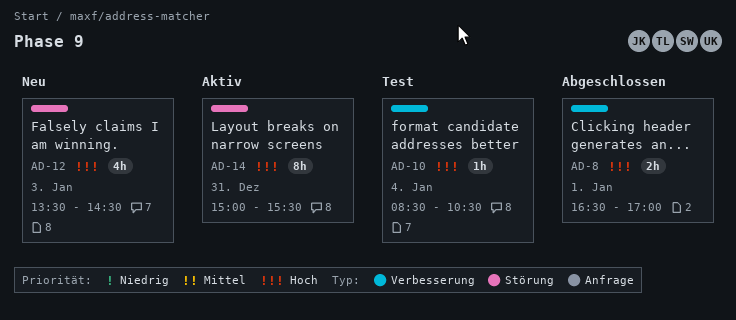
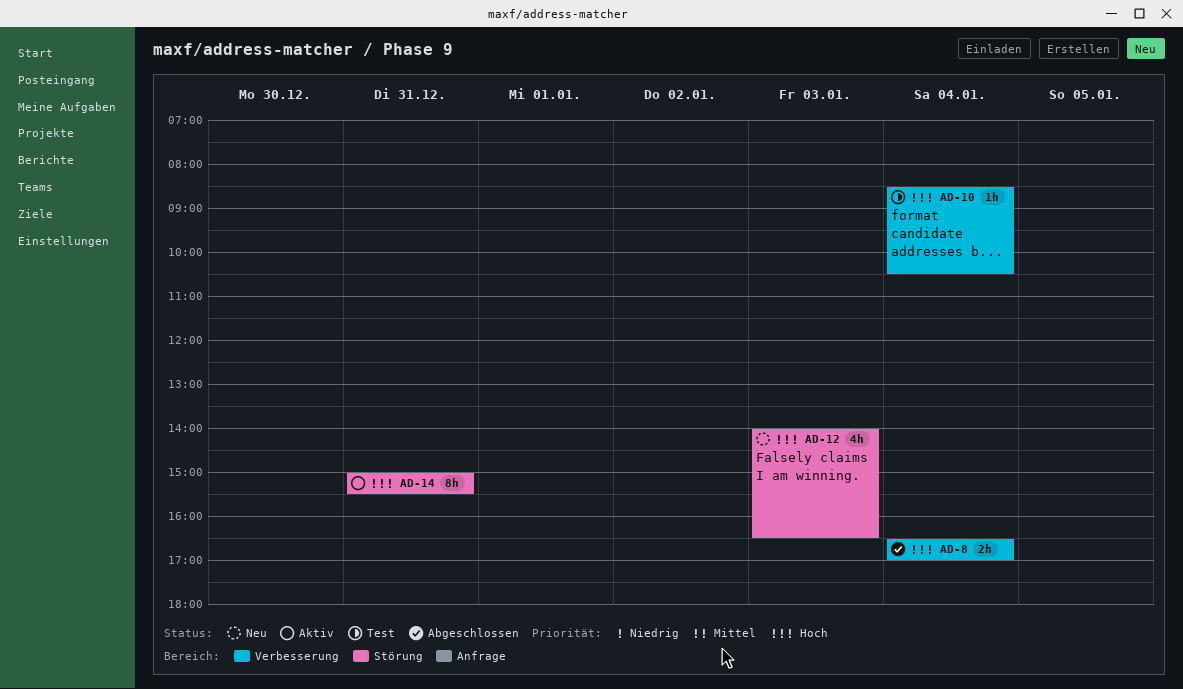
AD-8, day: Jan 1 -> Jan 4
AD-12, begins: 13:30 -> 14:00
AD-12, ends: 14:30 -> 16:30

